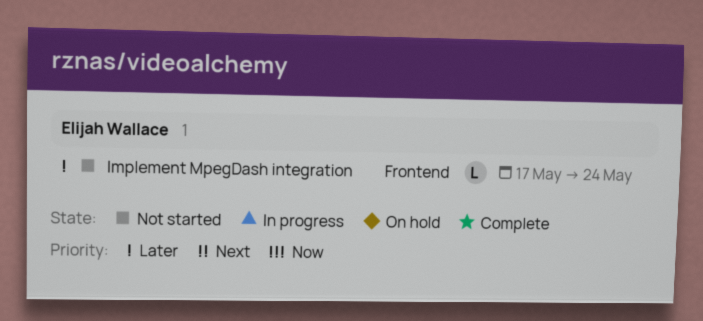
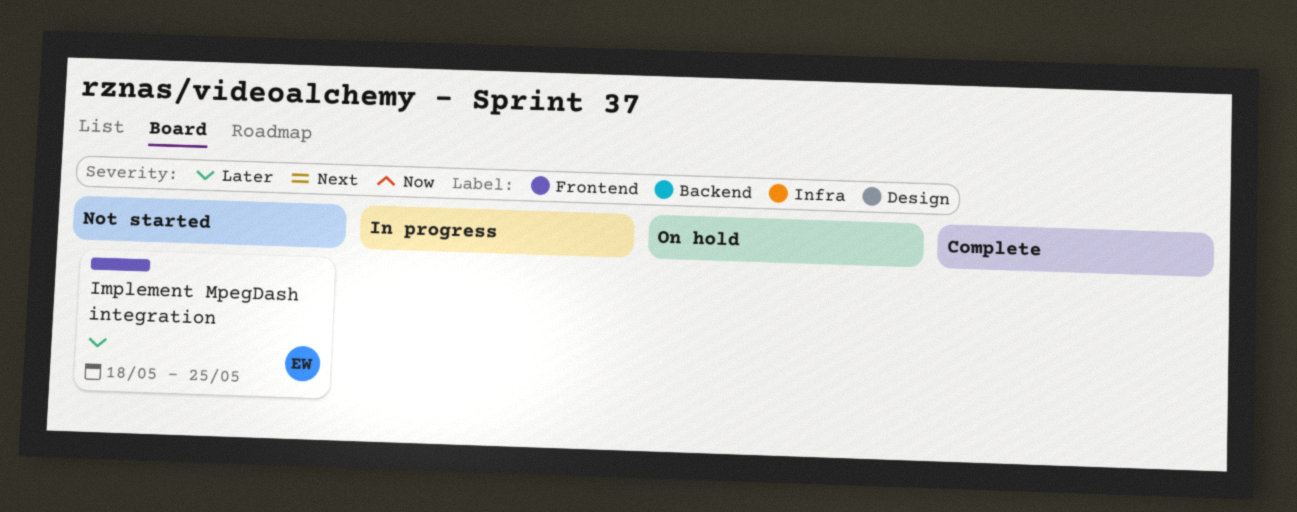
Implement MpegDash integration, start: May 17 -> May 18
Implement MpegDash integration, due: May 24 -> May 25

